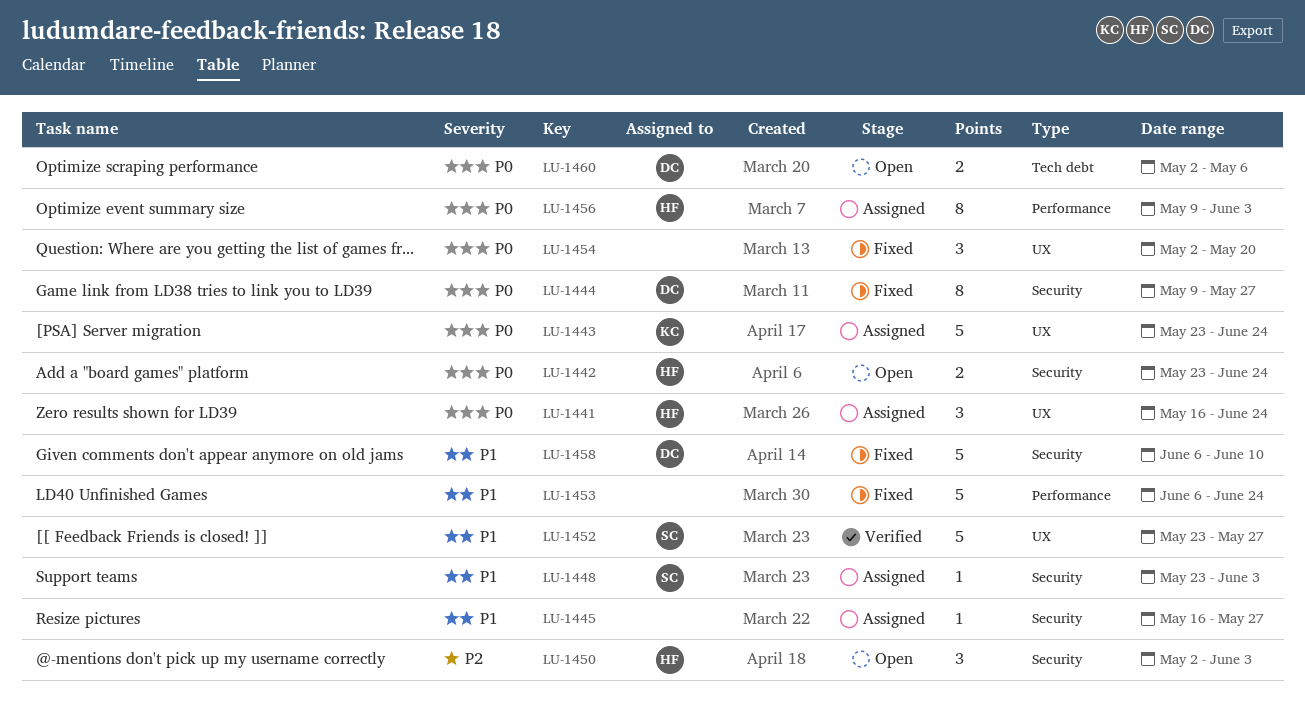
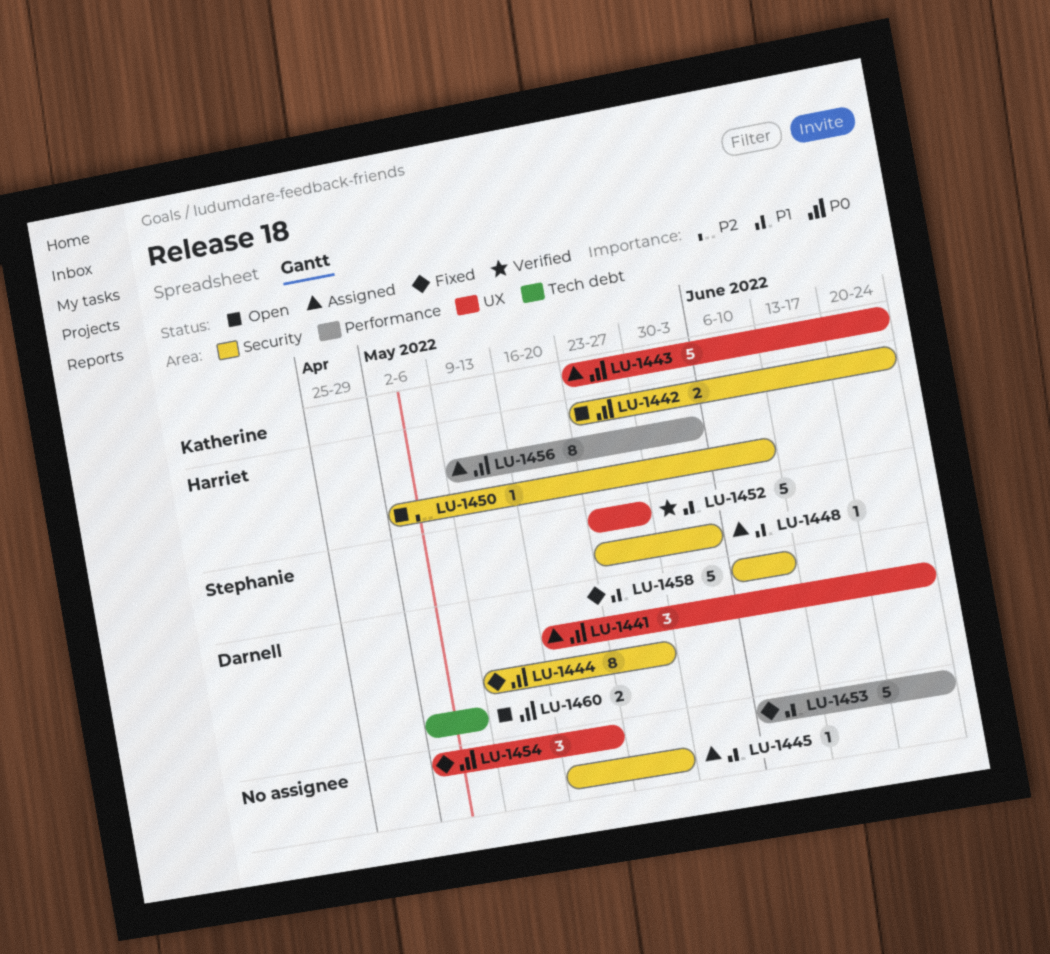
LU-1441, owner: Harriet -> Darnell
LU-1450, estimate: 3 -> 1
LU-1450, due: Jun 3 -> Jun 10

